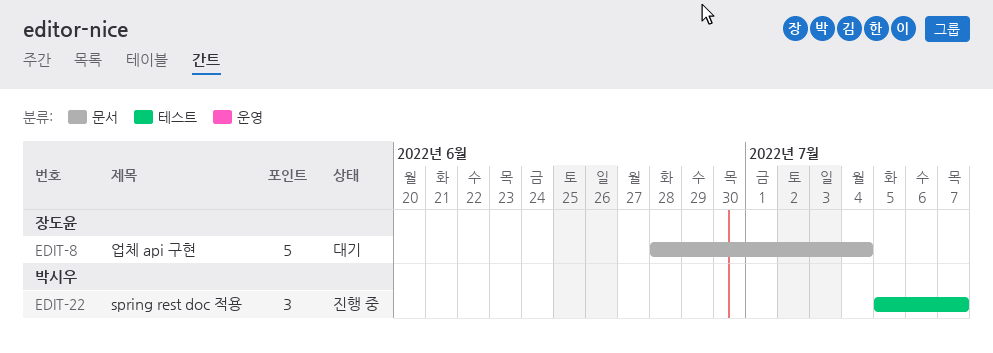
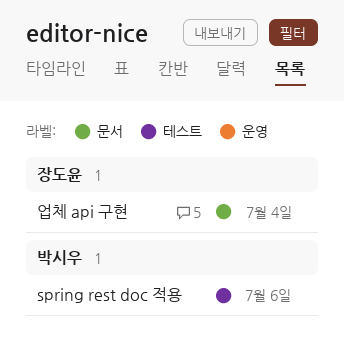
spring rest doc 적용, due: Jul 7 -> Jul 6

